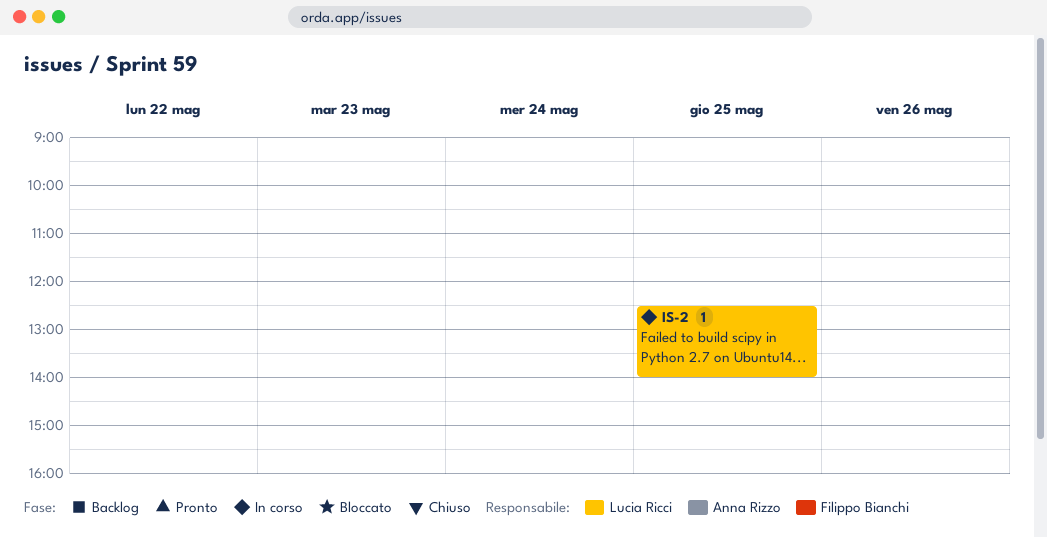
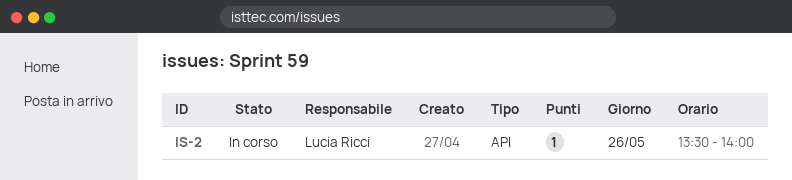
IS-2, day: May 25 -> May 26
IS-2, begins: 12:30 -> 13:30

